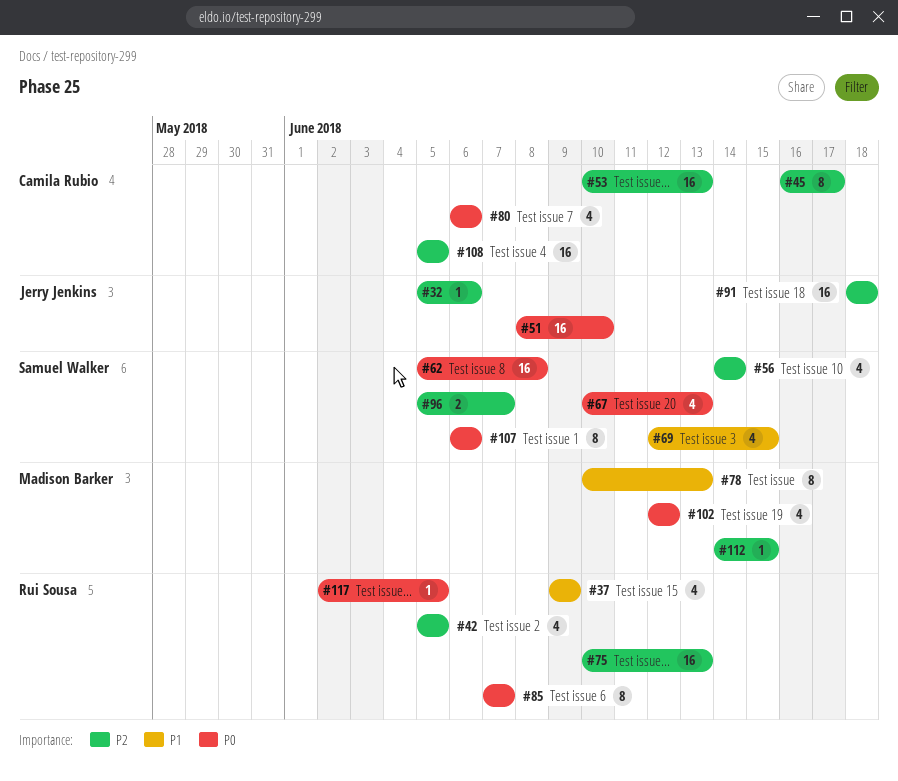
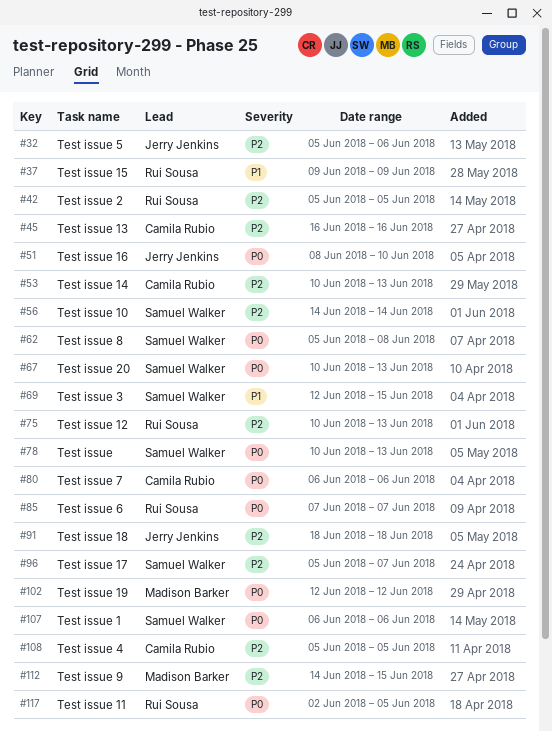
#45, due: Jun 17 -> Jun 16
#78, owner: Madison Barker -> Samuel Walker
#78, priority: P1 -> P0

